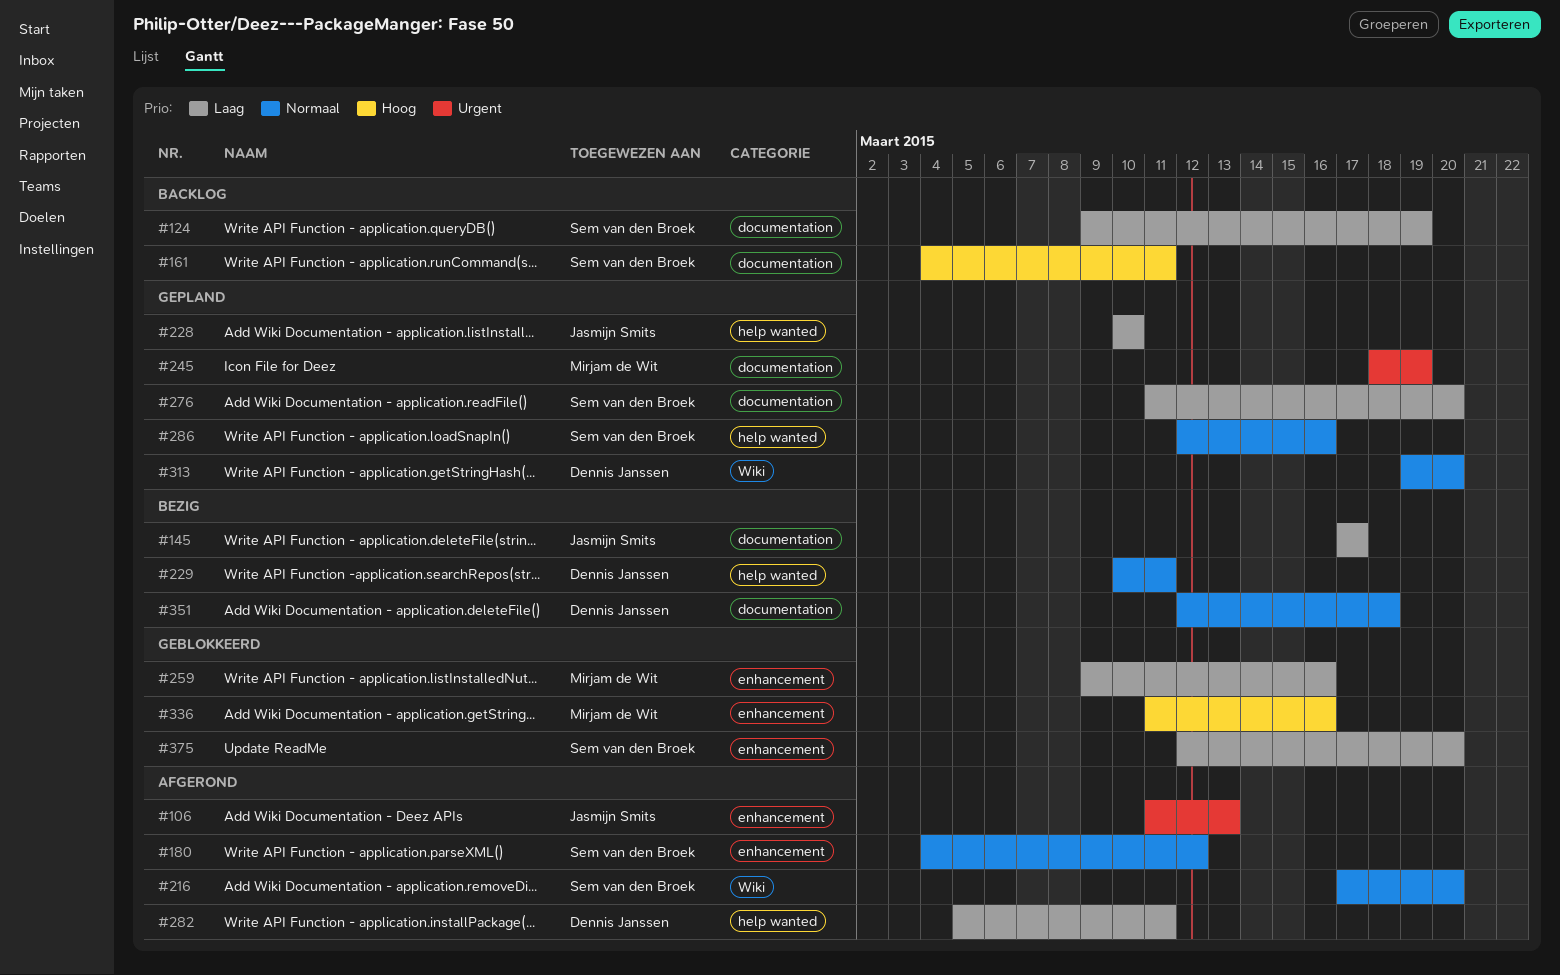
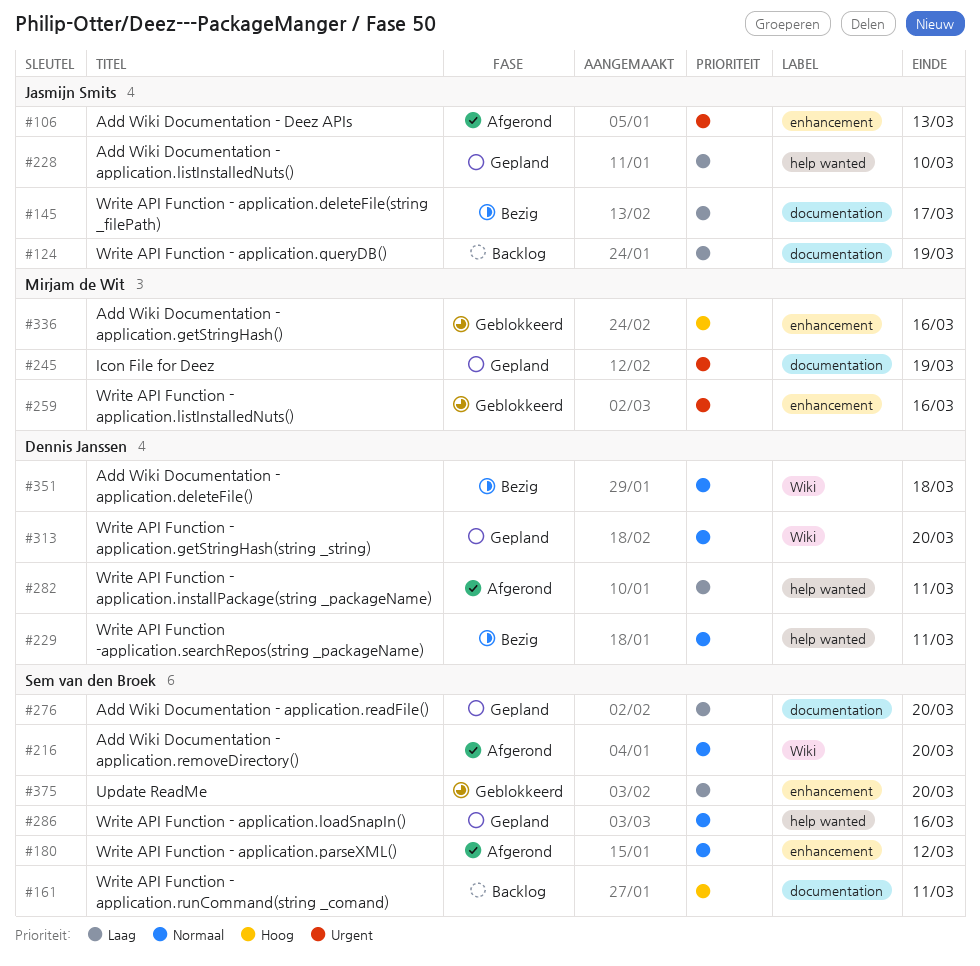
#124, owner: Sem van den Broek -> Jasmijn Smits
#259, priority: Laag -> Urgent
#351, label: documentation -> Wiki

